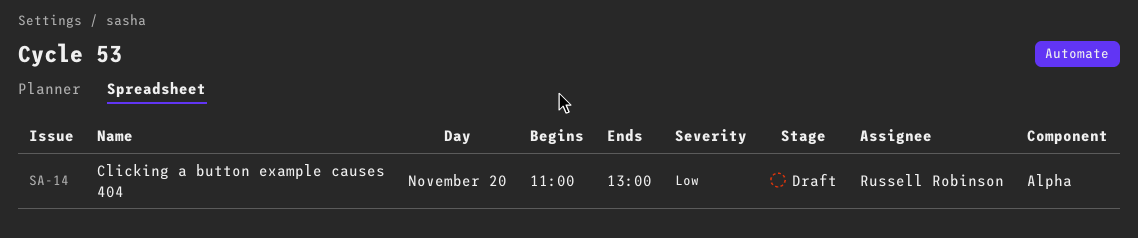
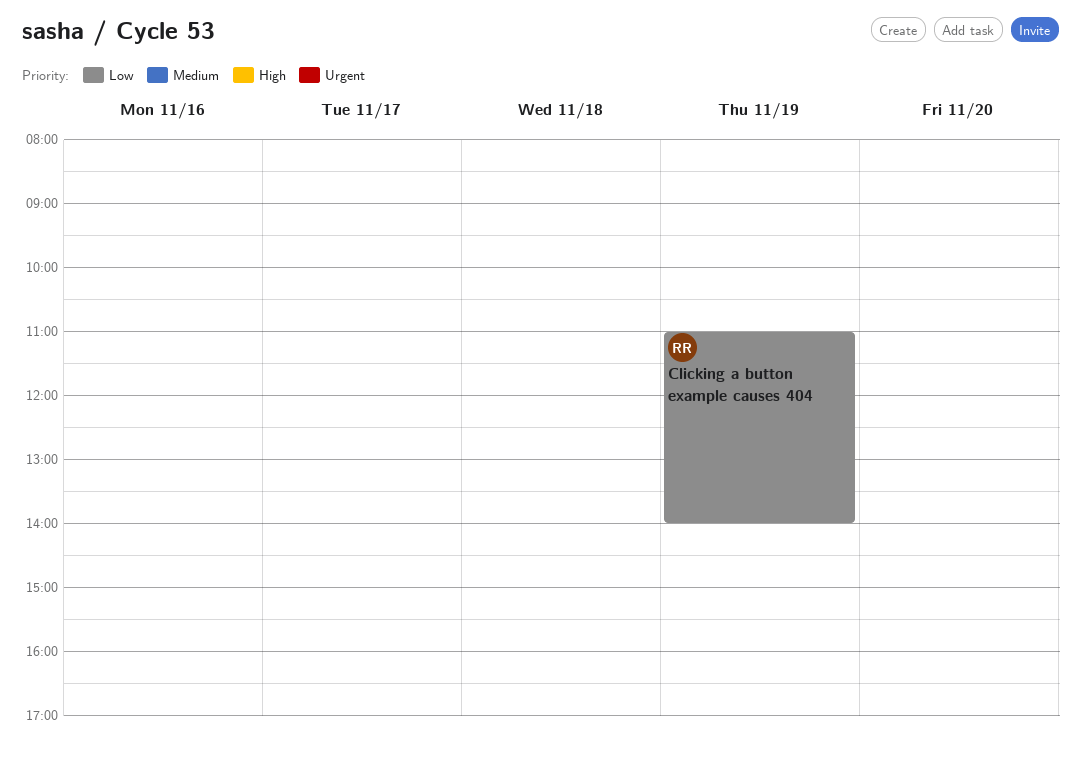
Clicking a button example causes 404, day: Nov 20 -> Nov 19
Clicking a button example causes 404, ends: 13:00 -> 14:00

